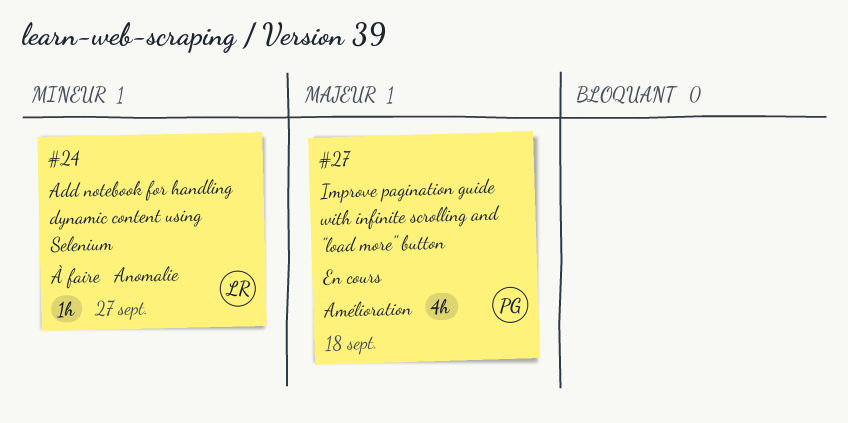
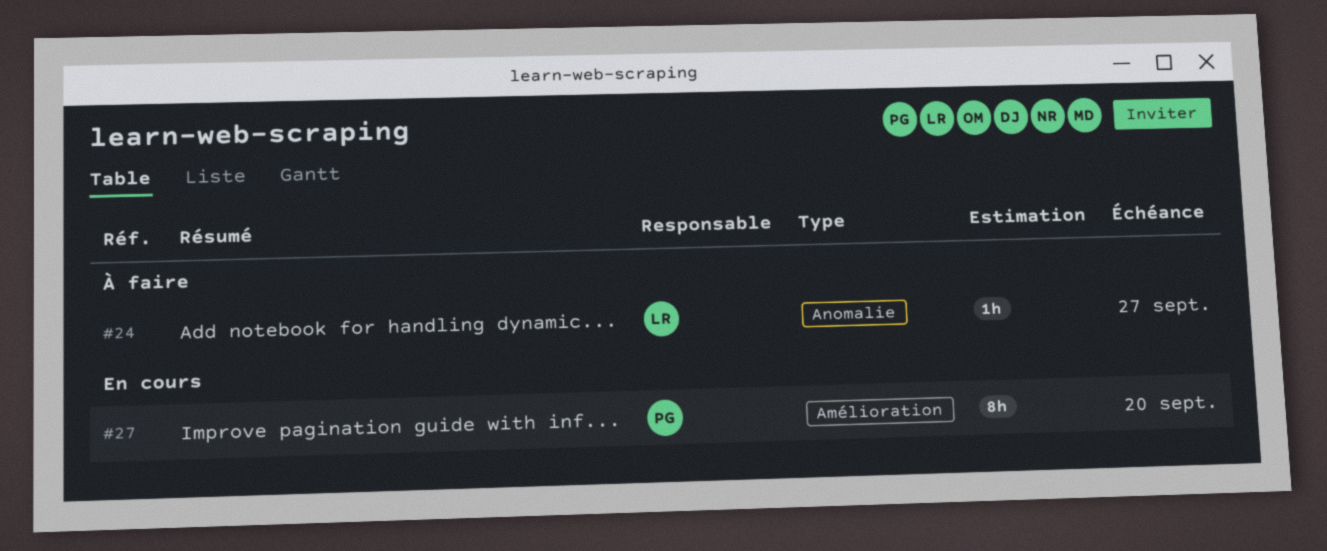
#27, estimate: 4h -> 8h
#27, due: Sep 18 -> Sep 20

